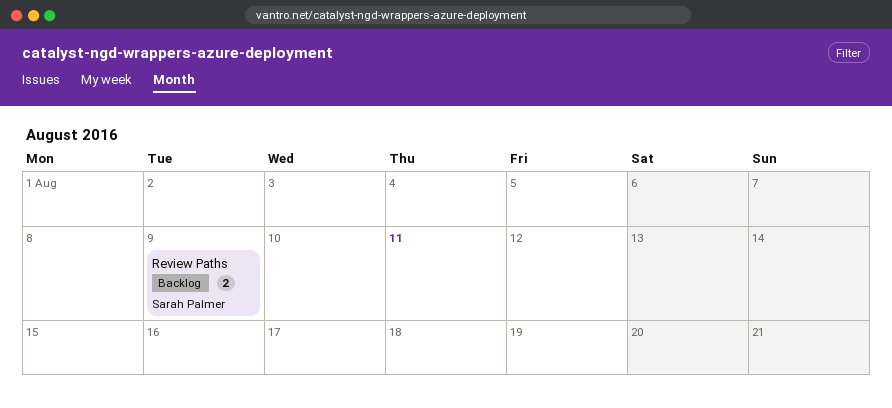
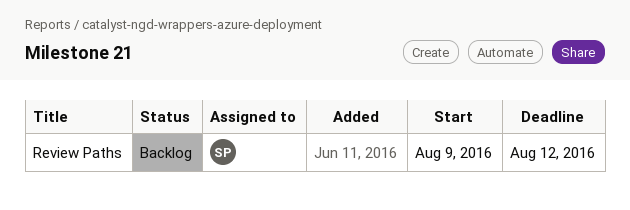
Review Paths, due: Aug 9 -> Aug 12

